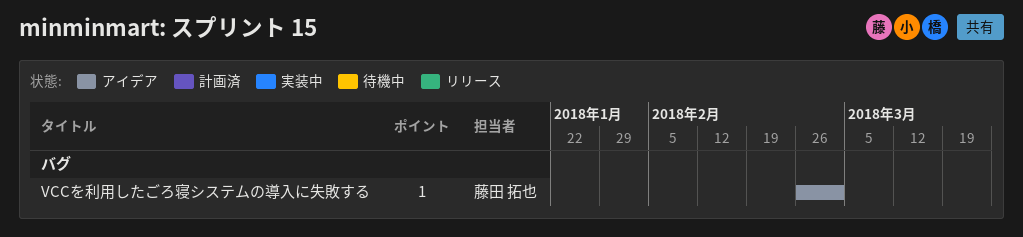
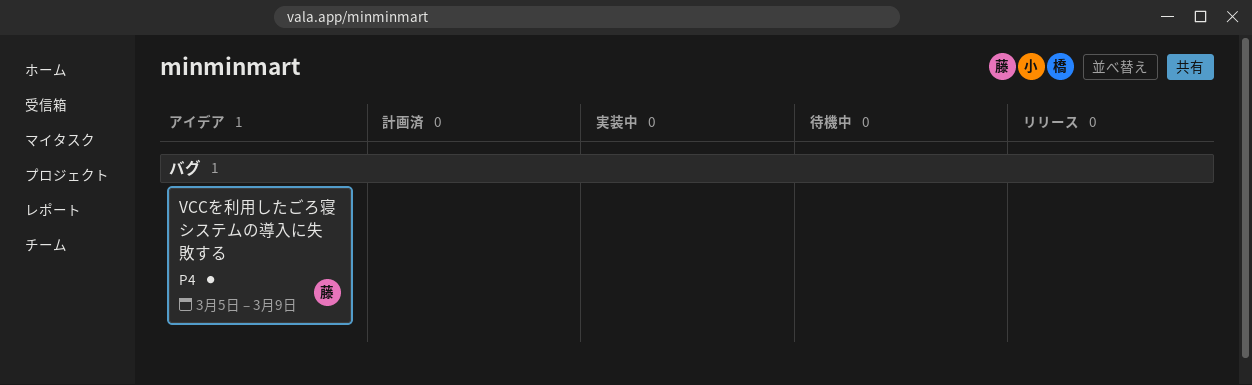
VCCを利用したごろ寝システムの導入に失敗する, start: Feb 26 -> Mar 5
VCCを利用したごろ寝システムの導入に失敗する, due: Mar 2 -> Mar 9

